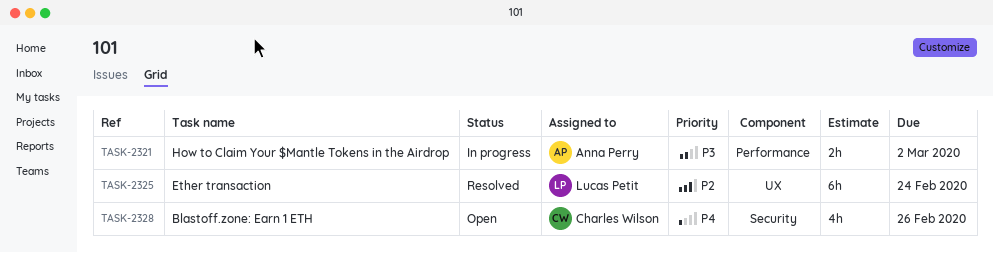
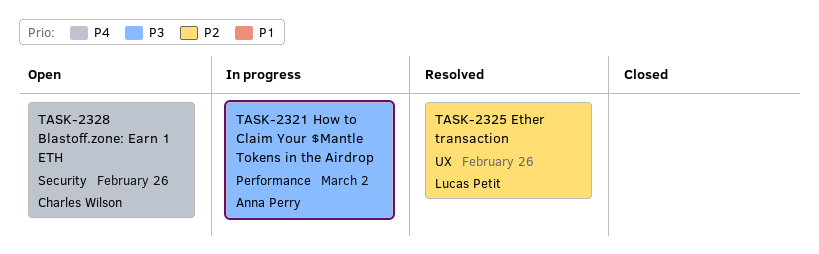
TASK-2325, due: Feb 24 -> Feb 26

